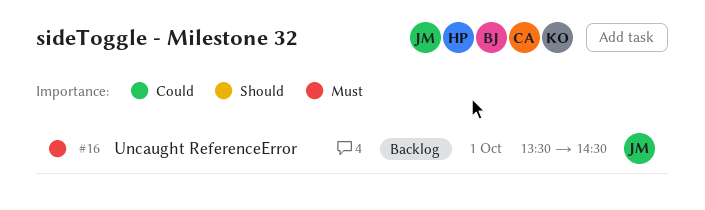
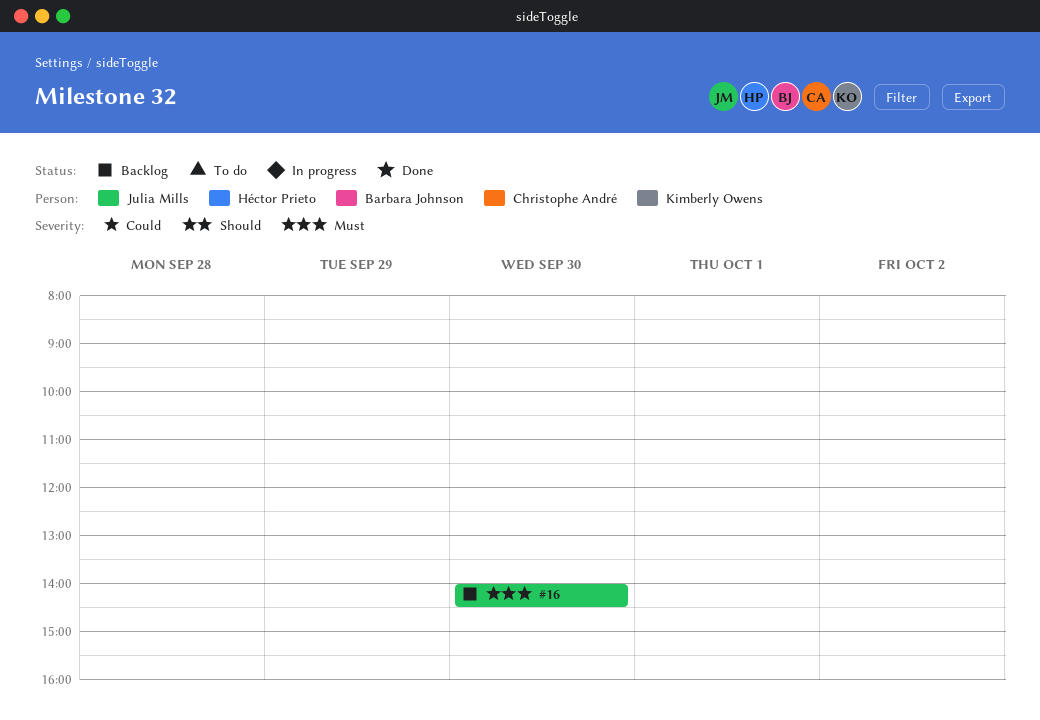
#16, day: Oct 1 -> Sep 30
#16, begins: 13:30 -> 14:00

